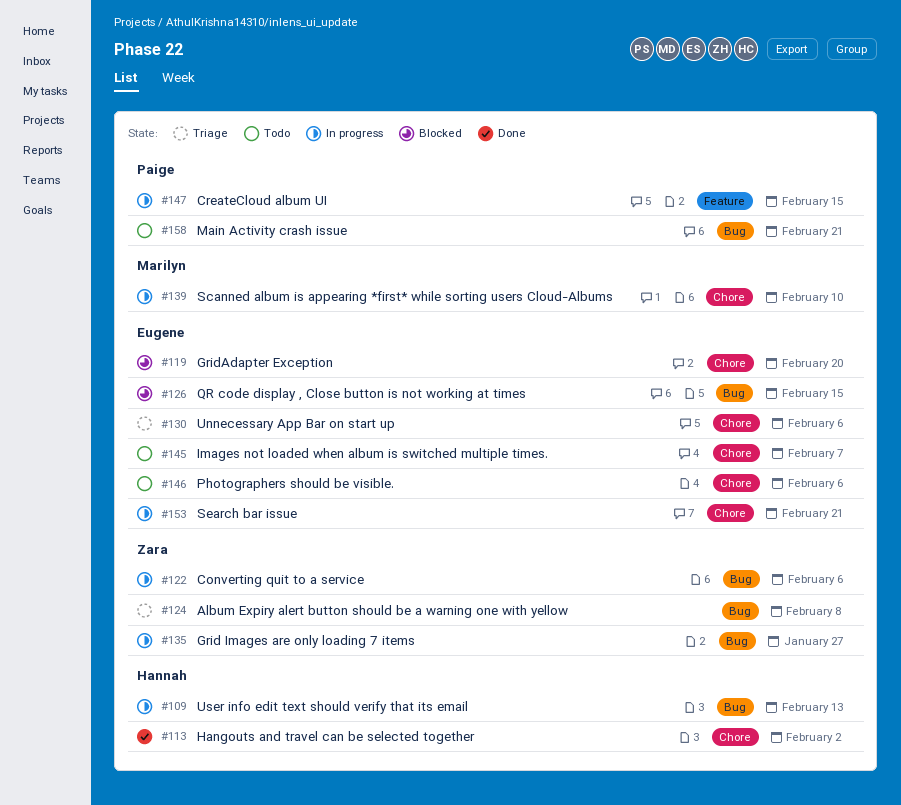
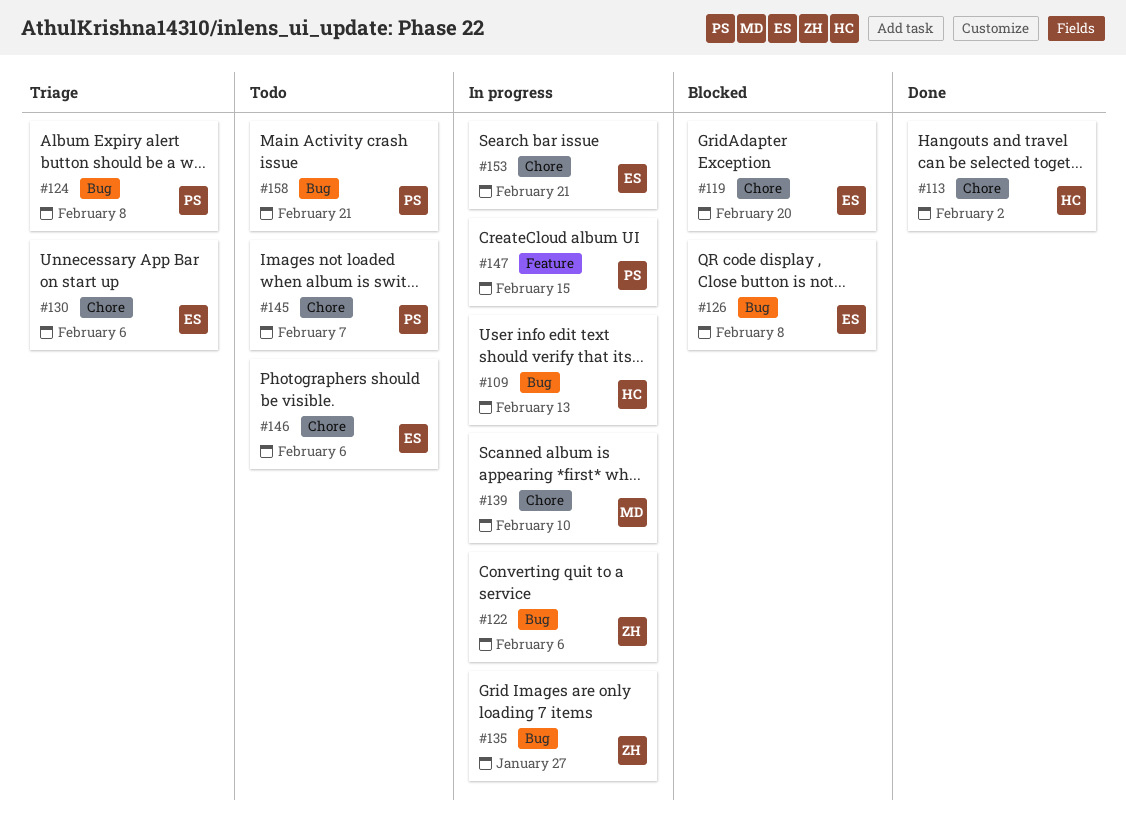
#124, owner: Zara -> Paige
#126, due: Feb 15 -> Feb 8
#145, owner: Eugene -> Paige

